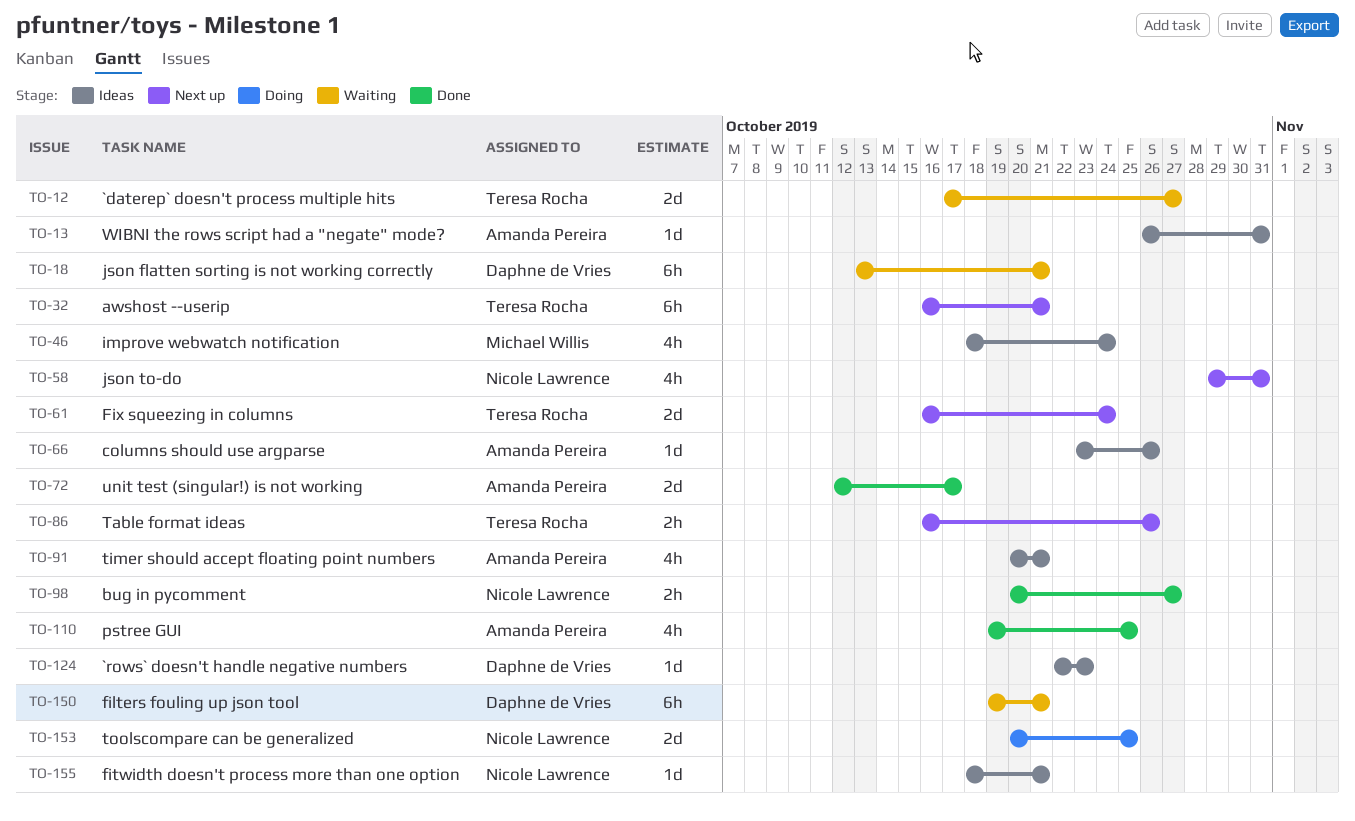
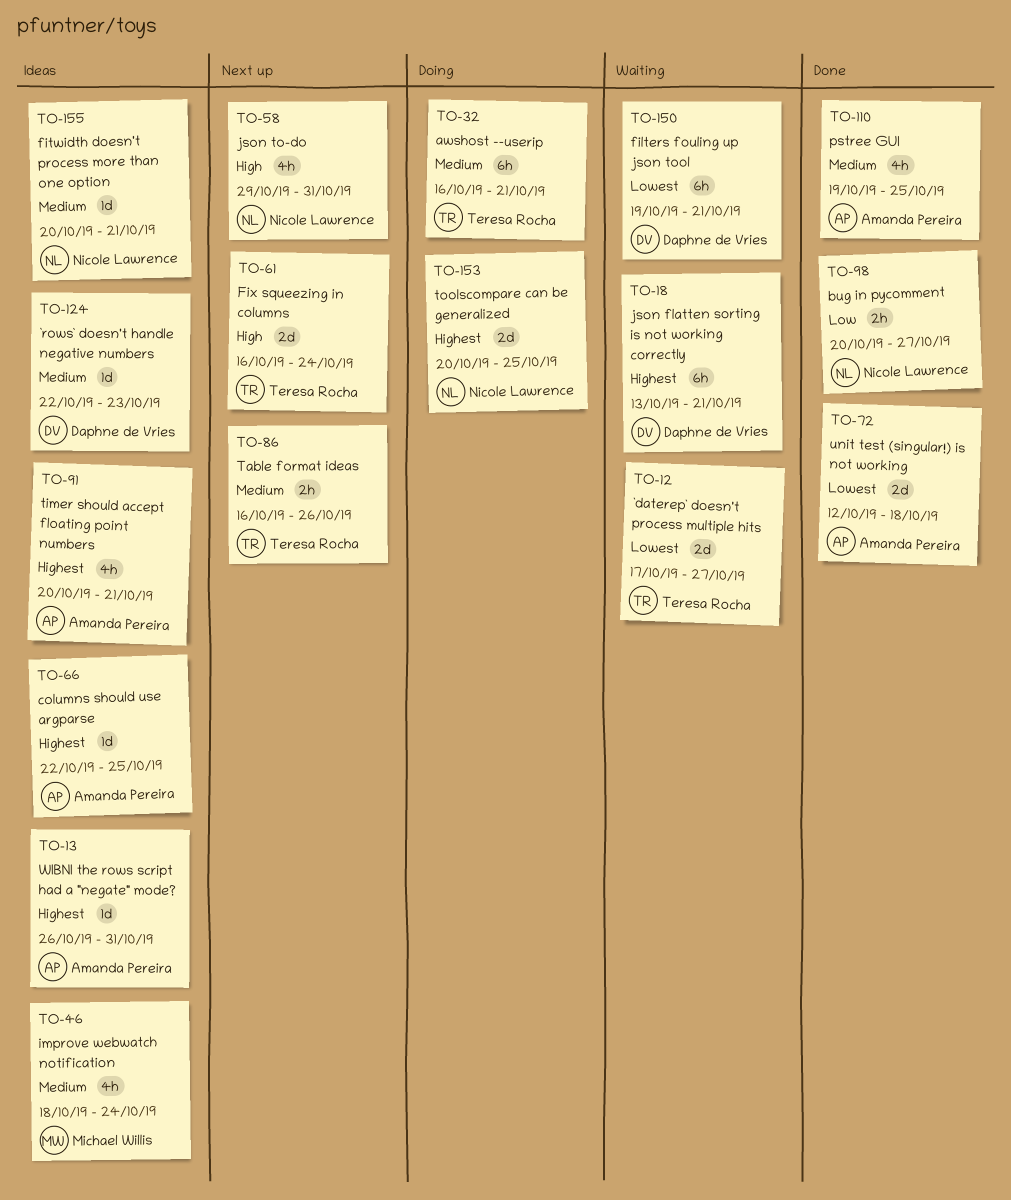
TO-32, status: Next up -> Doing
TO-66, start: Oct 23 -> Oct 22
TO-66, due: Oct 26 -> Oct 25
TO-72, due: Oct 17 -> Oct 18
TO-155, start: Oct 18 -> Oct 20

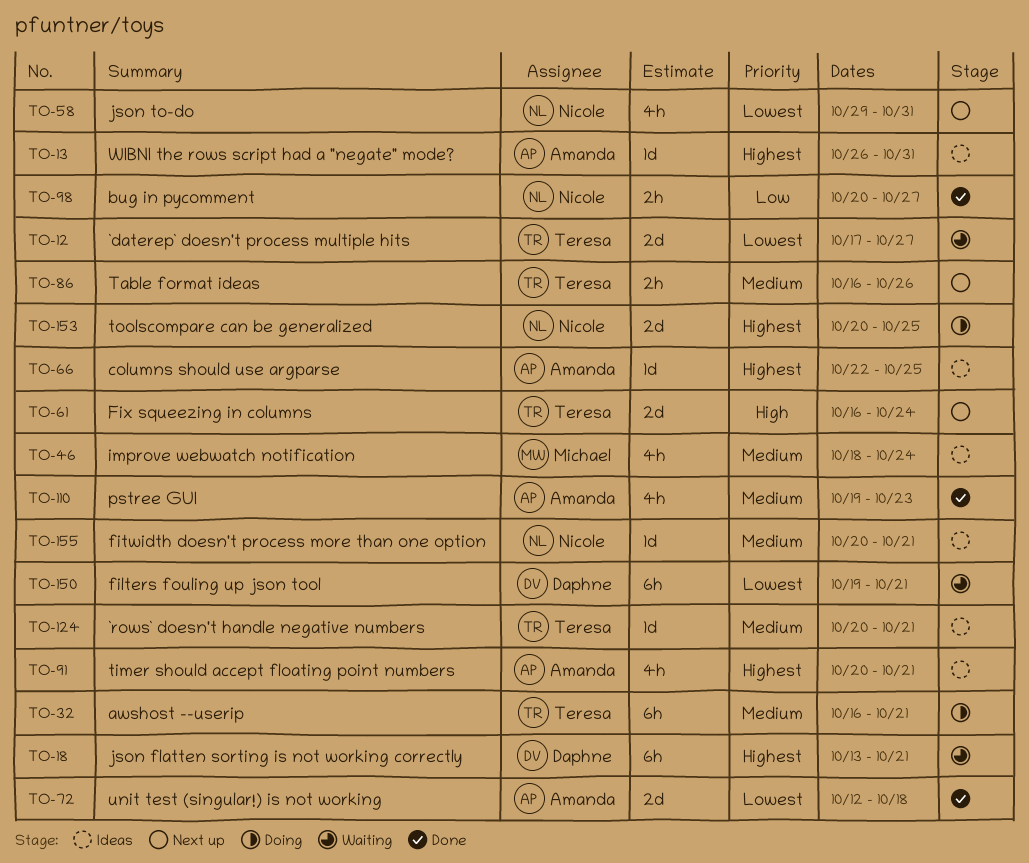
TO-58, priority: High -> Lowest
TO-110, due: Oct 25 -> Oct 23
TO-124, owner: Daphne de Vries -> Teresa Rocha
TO-124, start: Oct 22 -> Oct 20
TO-124, due: Oct 23 -> Oct 21

